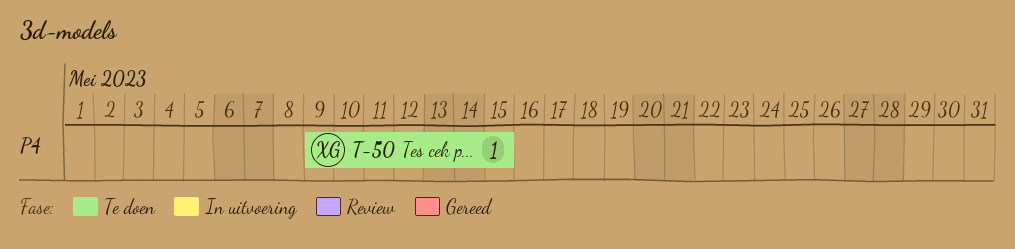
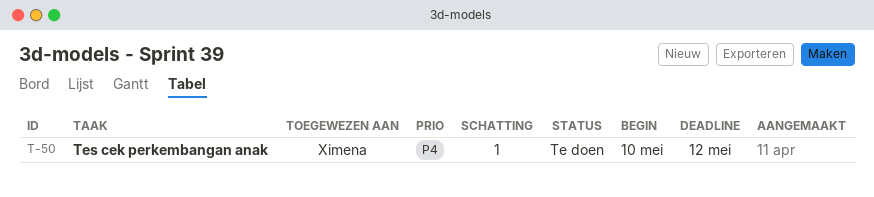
T-50, start: May 9 -> May 10
T-50, due: May 15 -> May 12

